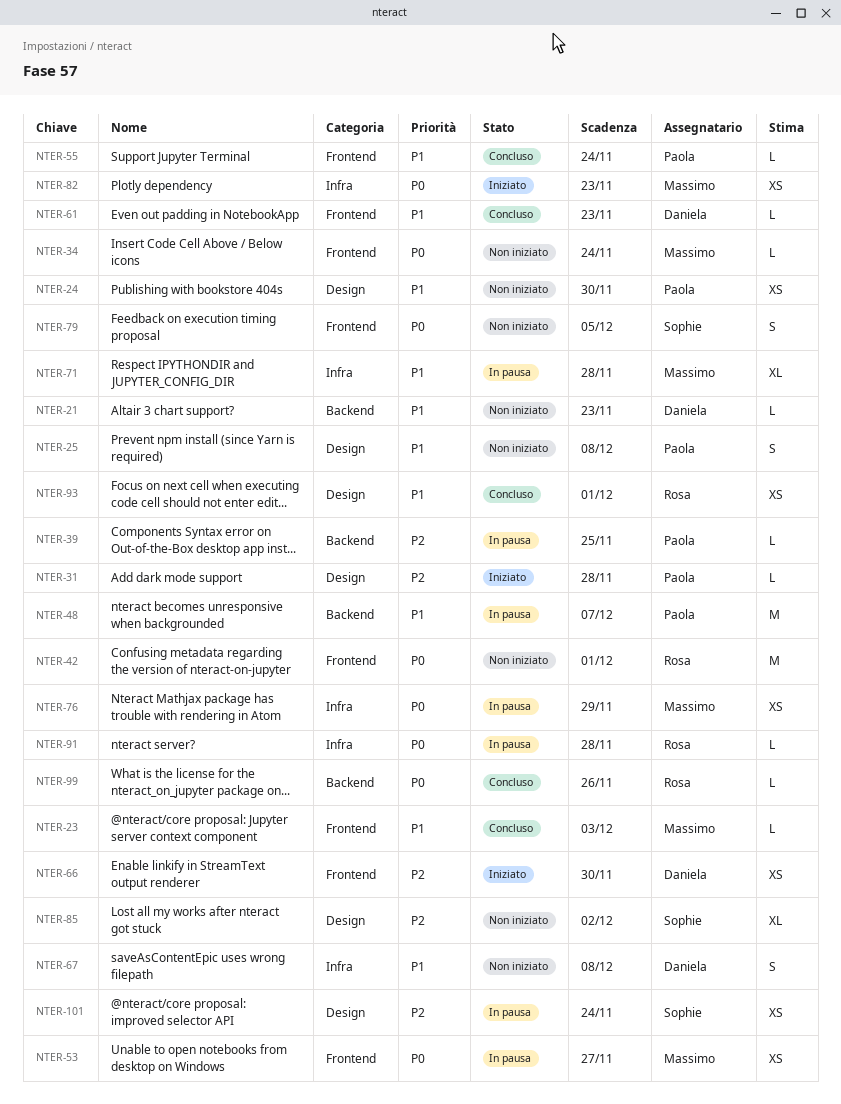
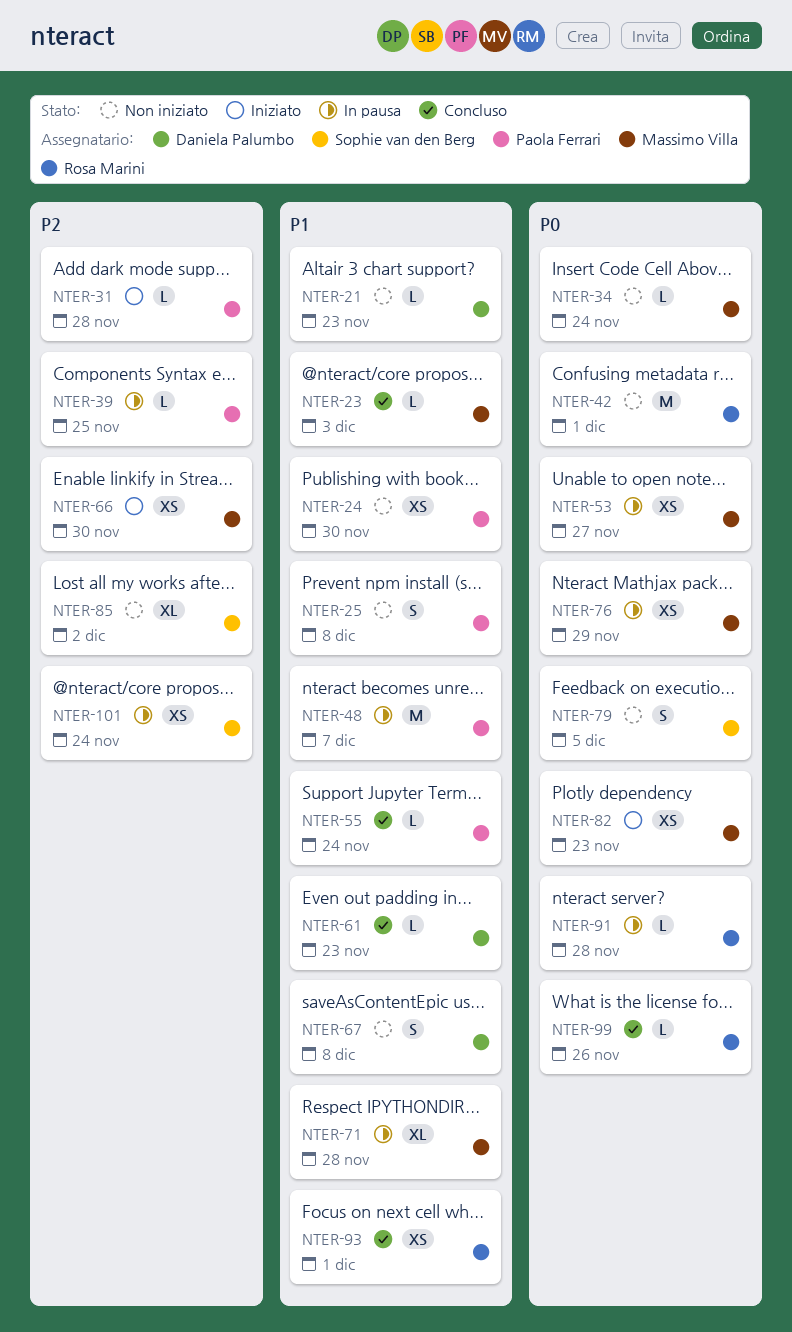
NTER-66, owner: Daniela Palumbo -> Massimo Villa

